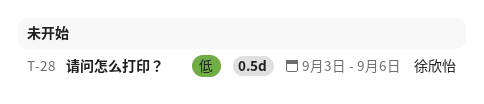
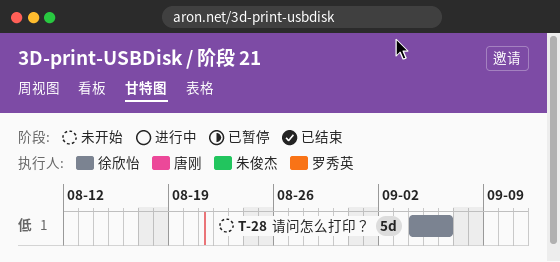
T-28, estimate: 0.5d -> 5d
T-28, start: Sep 3 -> Sep 4

